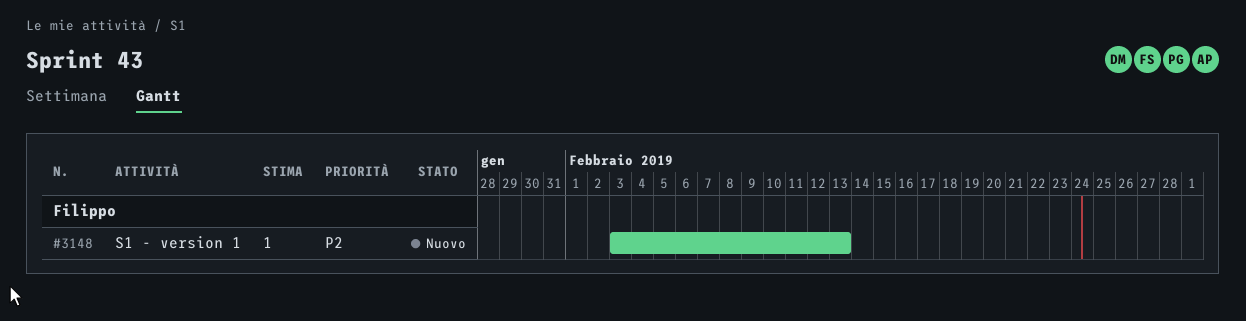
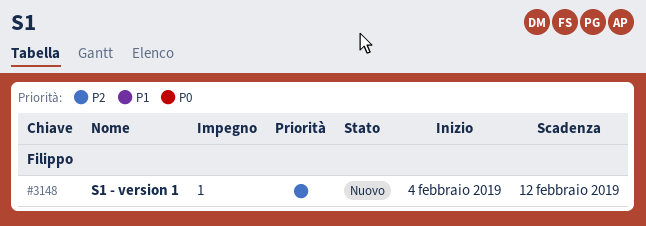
#3148, start: Feb 3 -> Feb 4
#3148, due: Feb 13 -> Feb 12

